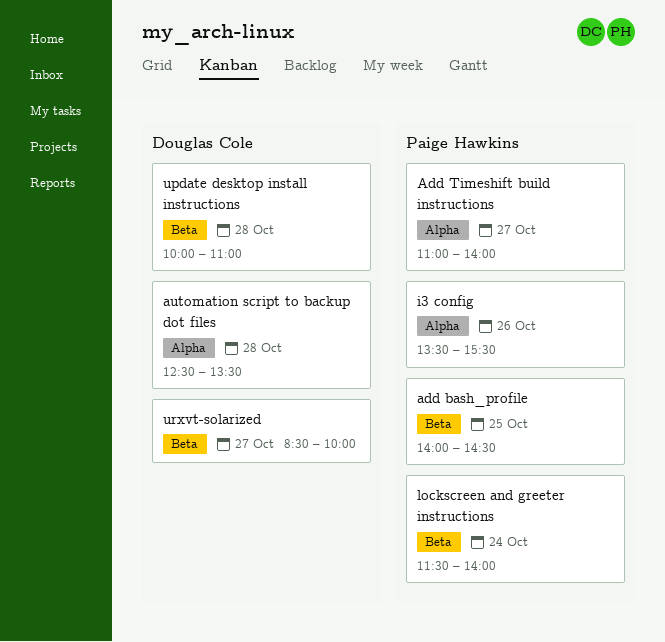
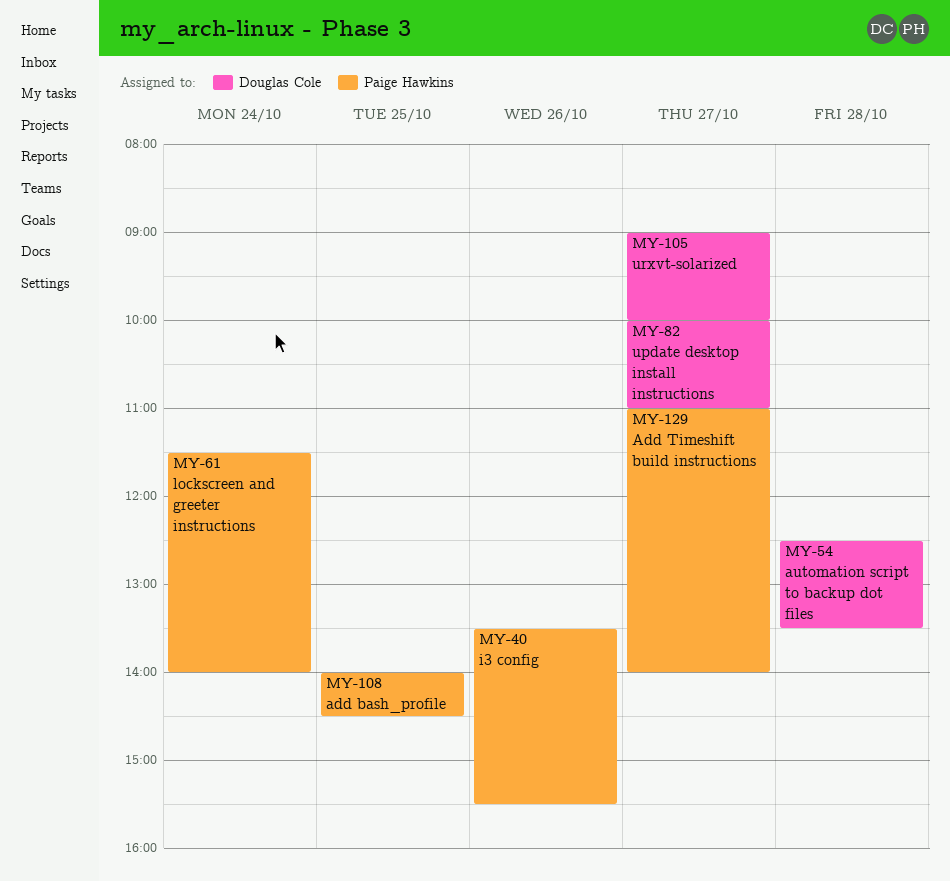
update desktop install instructions, day: Oct 28 -> Oct 27
urxvt-solarized, begins: 08:30 -> 09:00

